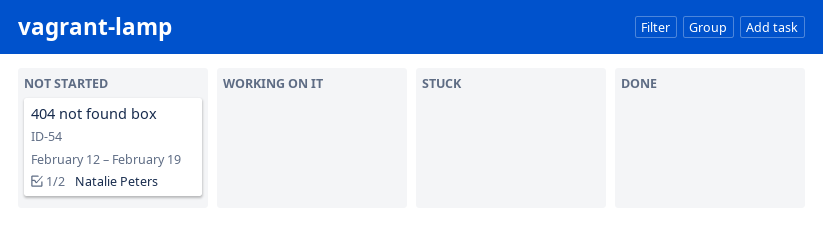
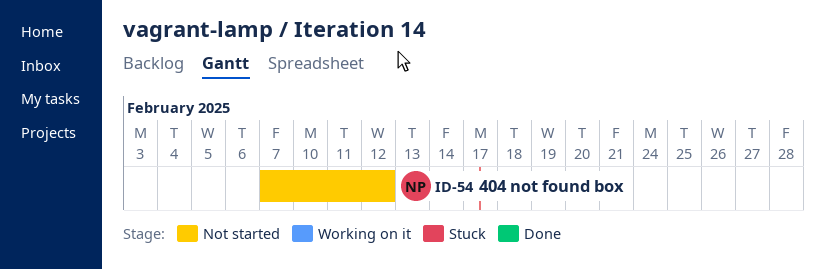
ID-54, start: Feb 12 -> Feb 7
ID-54, due: Feb 19 -> Feb 12

